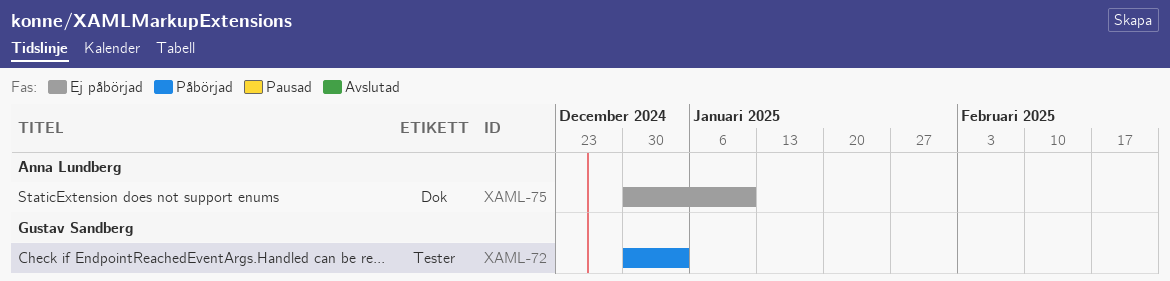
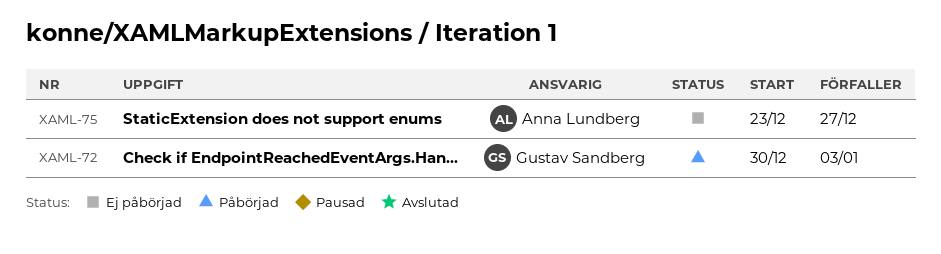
XAML-75, start: Dec 30 -> Dec 23
XAML-75, due: Jan 10 -> Dec 27

